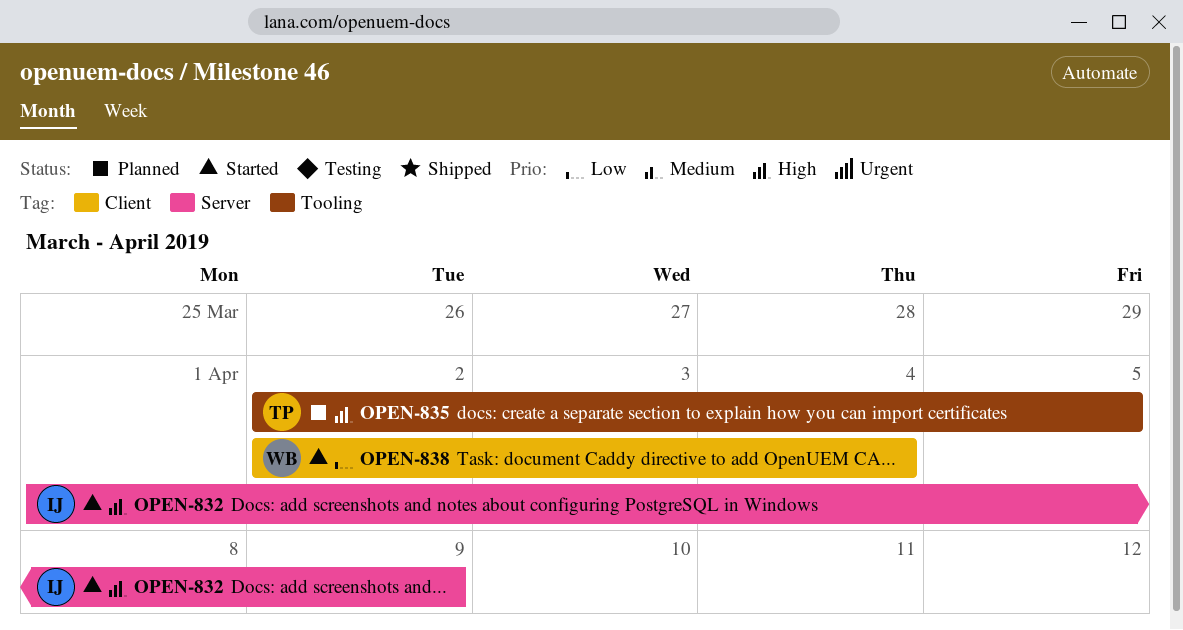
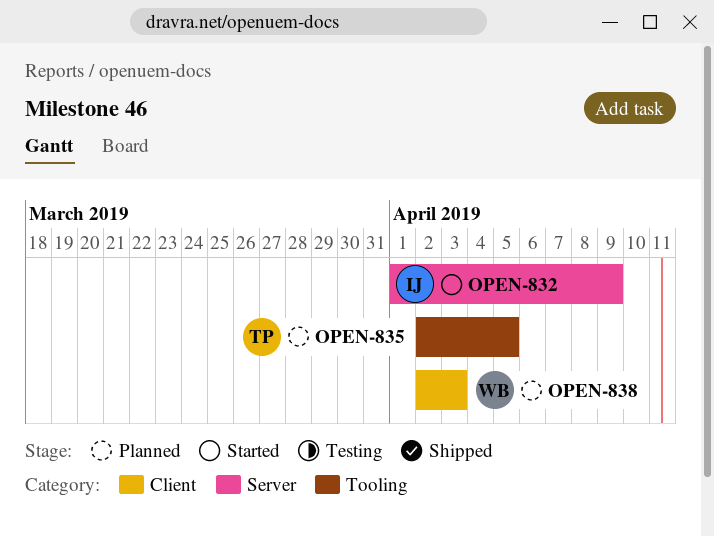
OPEN-838, status: Started -> Planned
OPEN-838, due: Apr 4 -> Apr 3

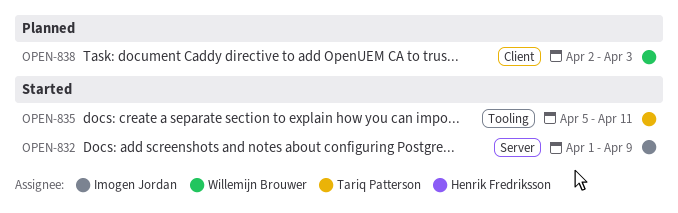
OPEN-835, status: Planned -> Started
OPEN-835, start: Apr 2 -> Apr 5
OPEN-835, due: Apr 5 -> Apr 11

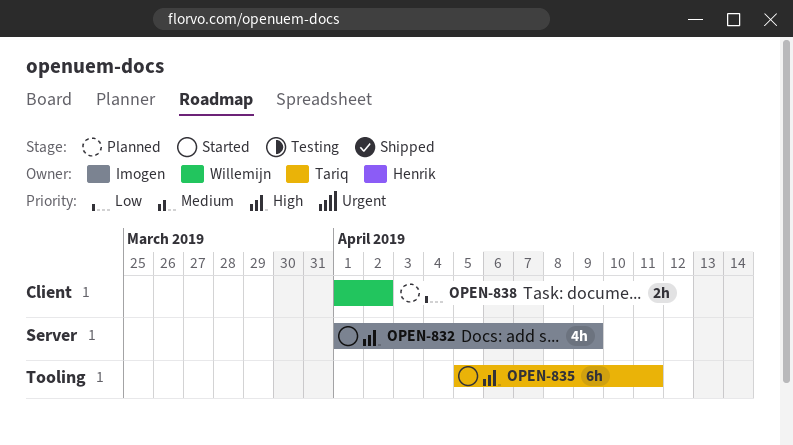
OPEN-838, start: Apr 2 -> Apr 1
OPEN-838, due: Apr 3 -> Apr 2

